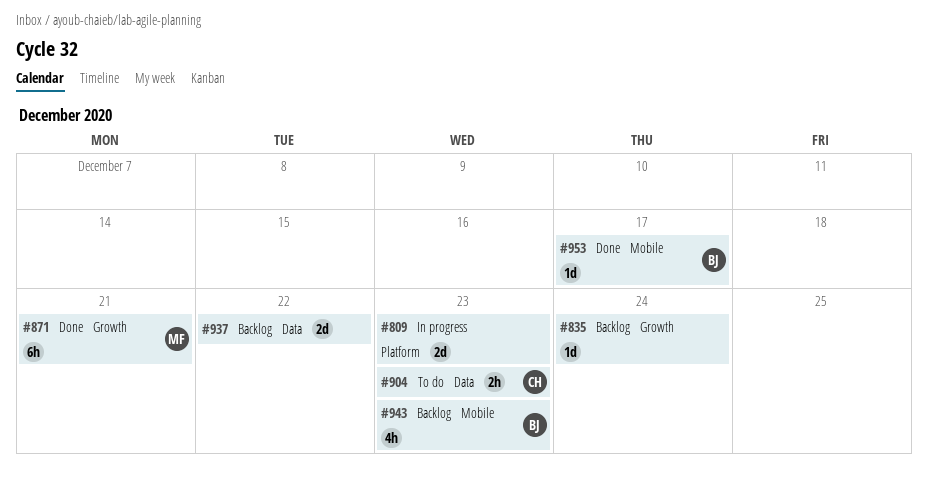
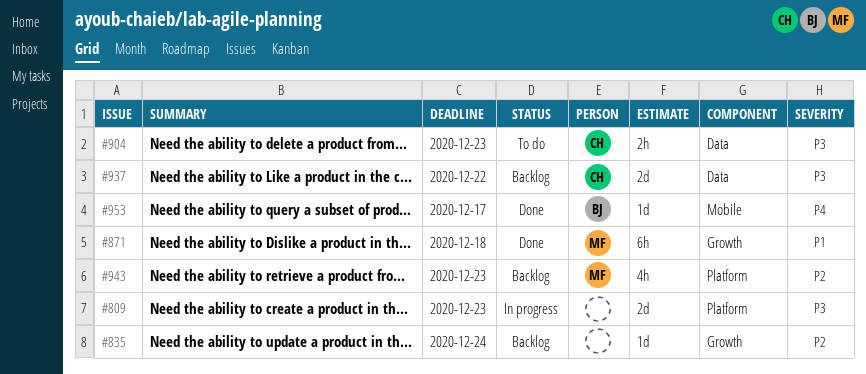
#871, due: Dec 21 -> Dec 18
#937, owner: none -> CH
#943, owner: BJ -> MF
#943, label: Mobile -> Platform

